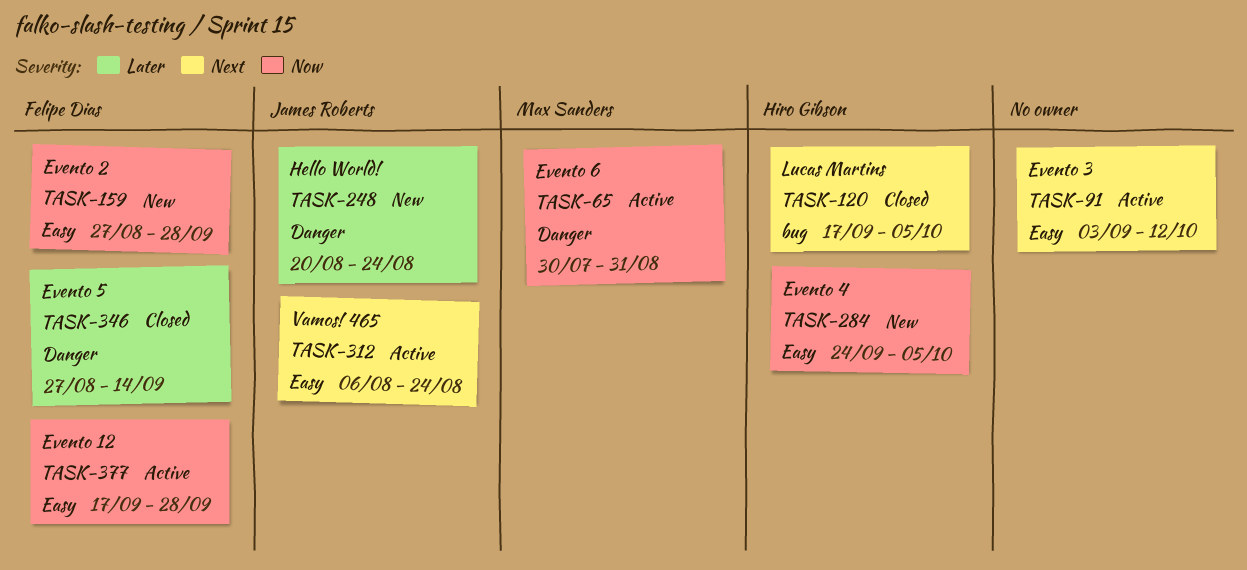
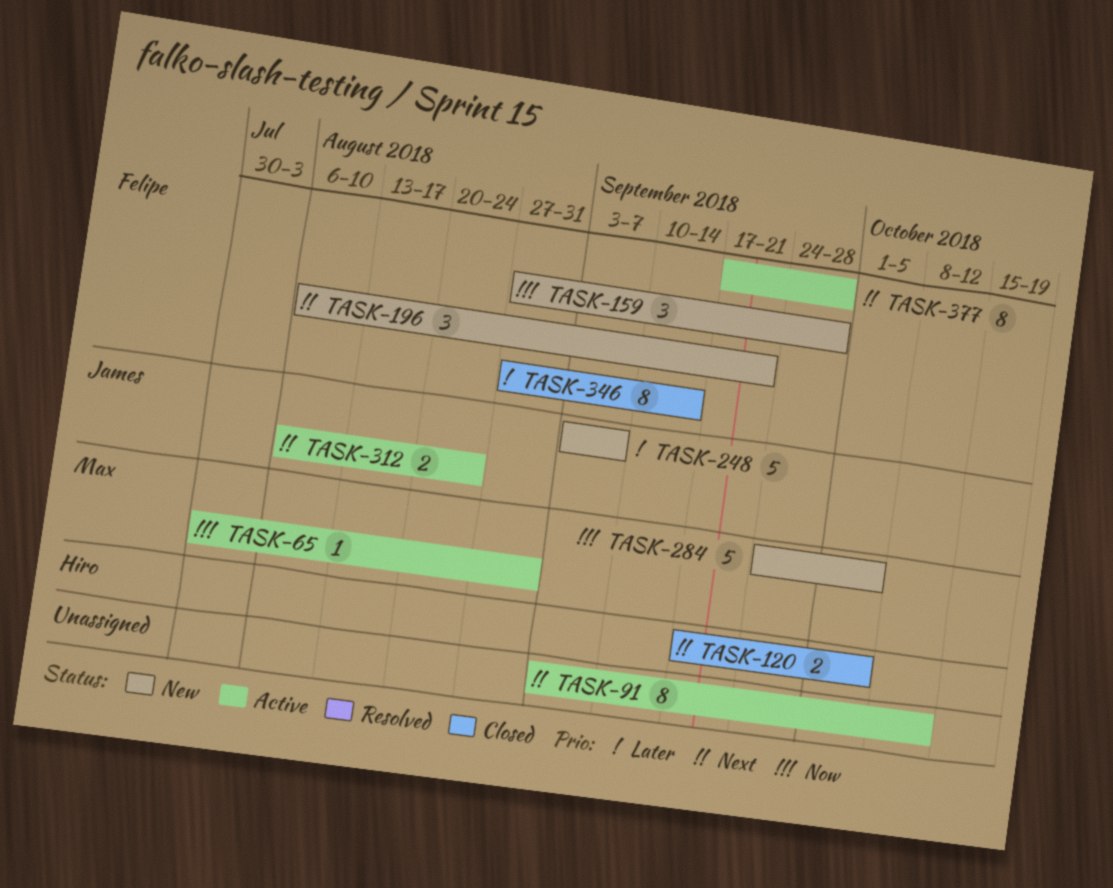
TASK-196: none -> present
TASK-248, start: Aug 20 -> Sep 3
TASK-248, due: Aug 24 -> Sep 7
TASK-284, owner: Hiro Gibson -> Max Sanders
TASK-377, priority: Now -> Next

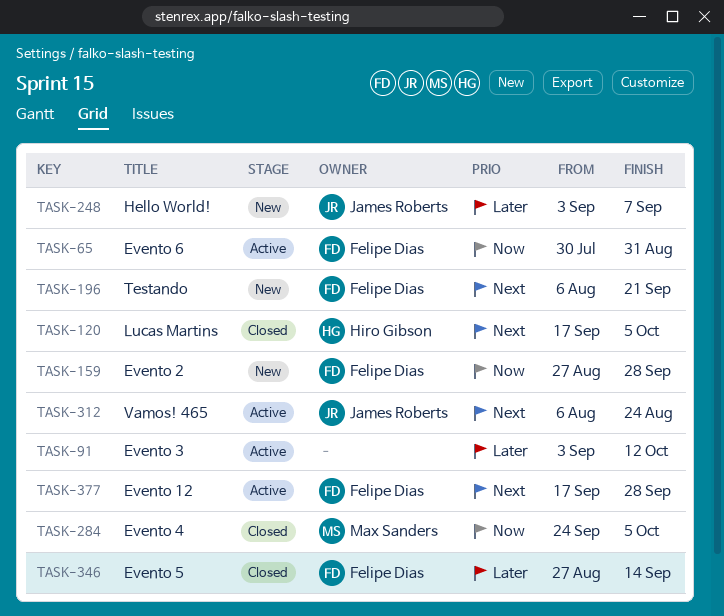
TASK-65, owner: Max Sanders -> Felipe Dias
TASK-91, priority: Next -> Later
TASK-284, status: New -> Closed

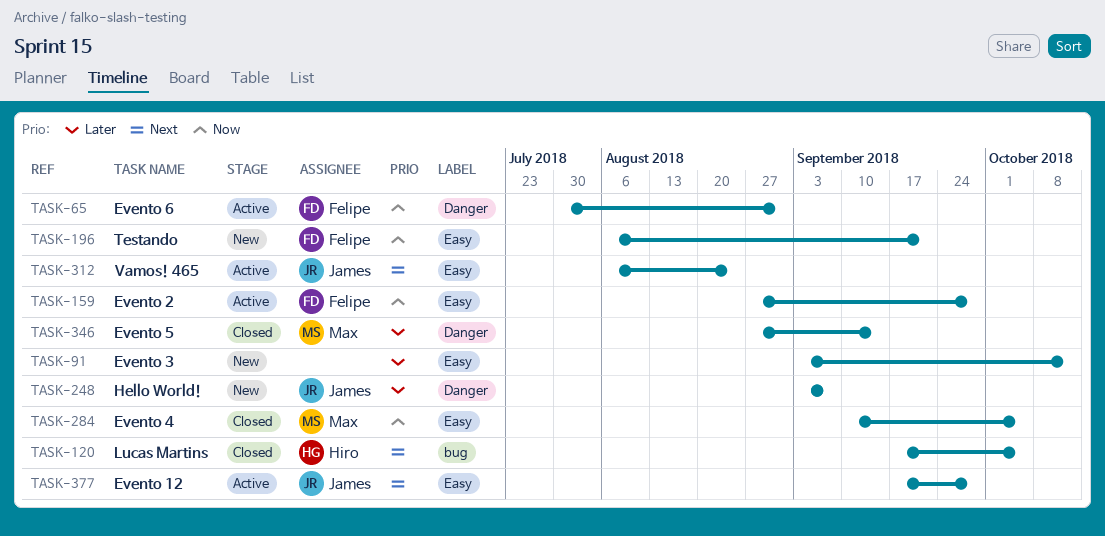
TASK-91, status: Active -> New
TASK-159, status: New -> Active
TASK-196, priority: Next -> Now
TASK-284, start: Sep 24 -> Sep 10
TASK-346, owner: Felipe Dias -> Max Sanders
TASK-377, owner: Felipe Dias -> James Roberts

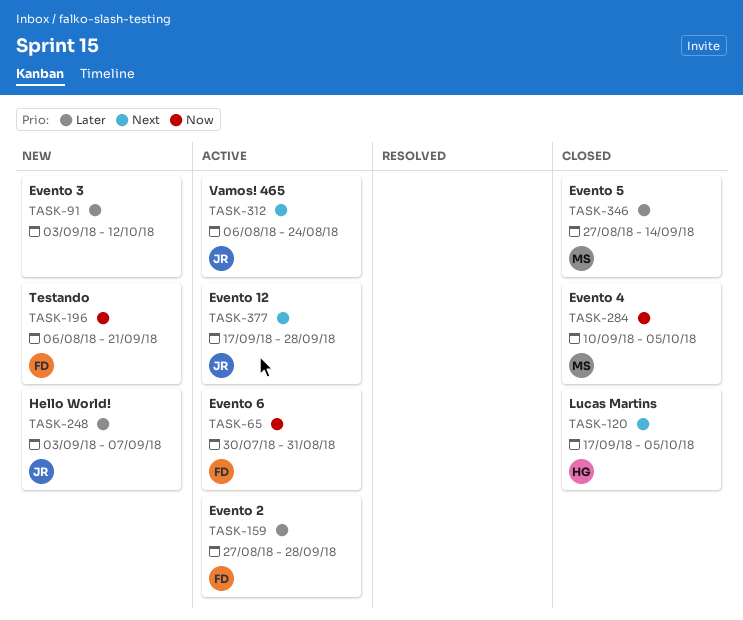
TASK-159, priority: Now -> Later

